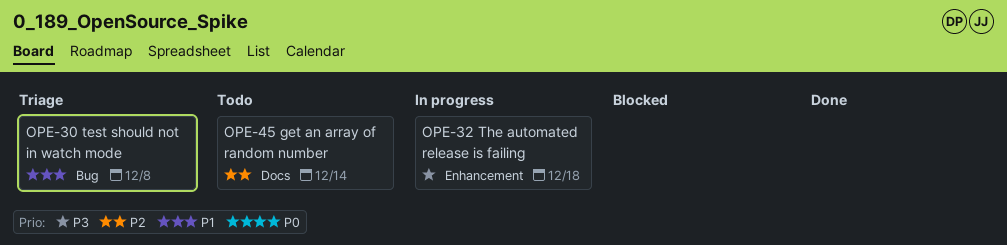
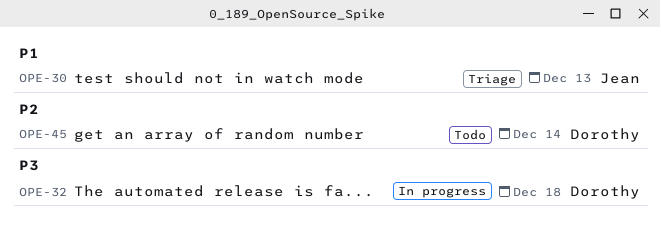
OPE-30, due: Dec 8 -> Dec 13

